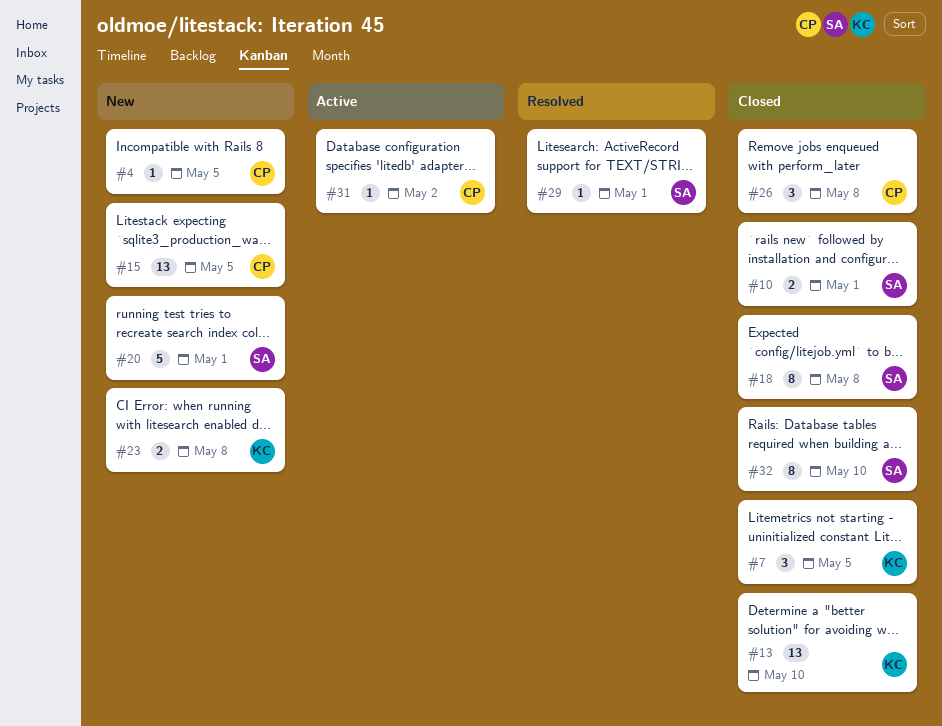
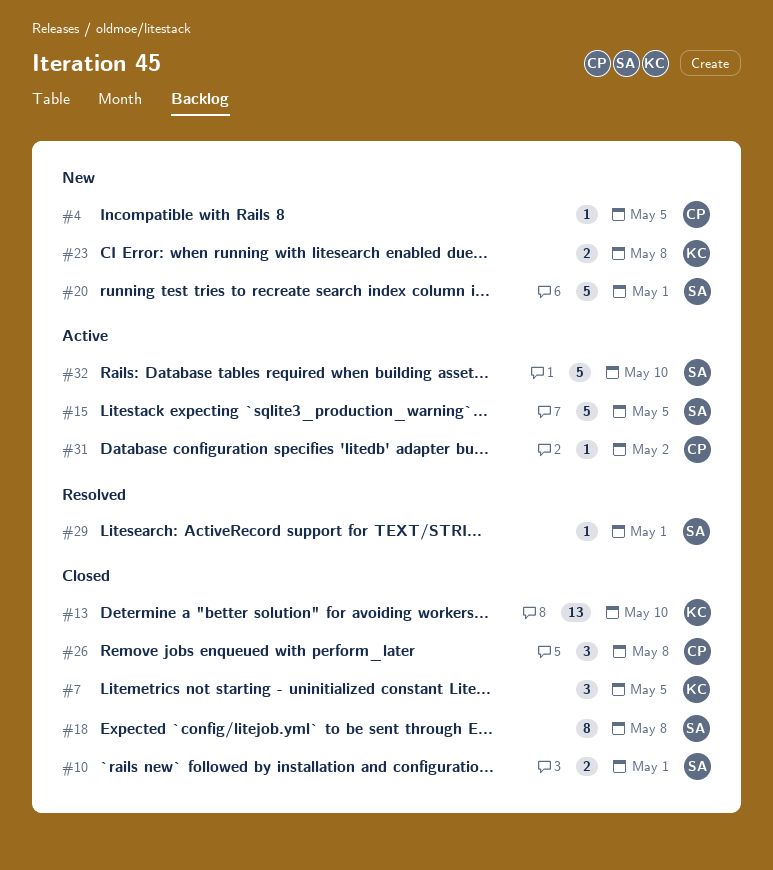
#15, status: New -> Active
#15, owner: CP -> SA
#15, estimate: 13 -> 5
#32, status: Closed -> Active
#32, estimate: 8 -> 5

